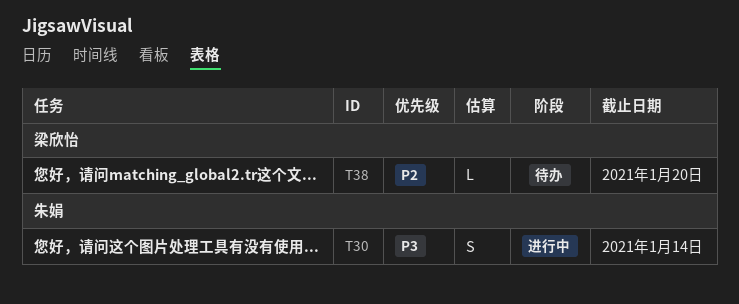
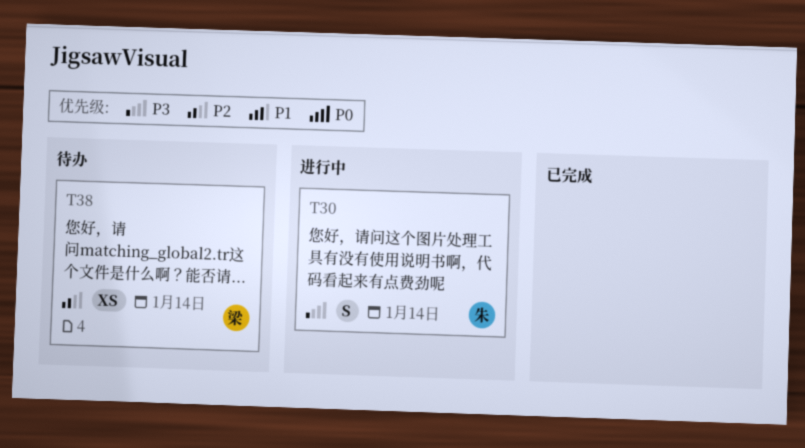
T38, estimate: L -> XS
T38, due: Jan 20 -> Jan 14

